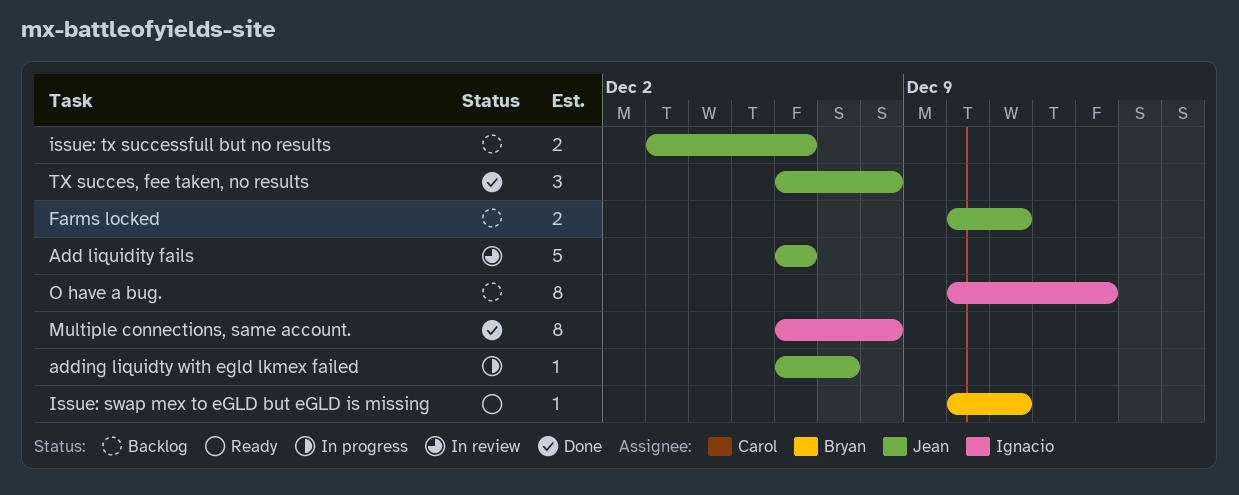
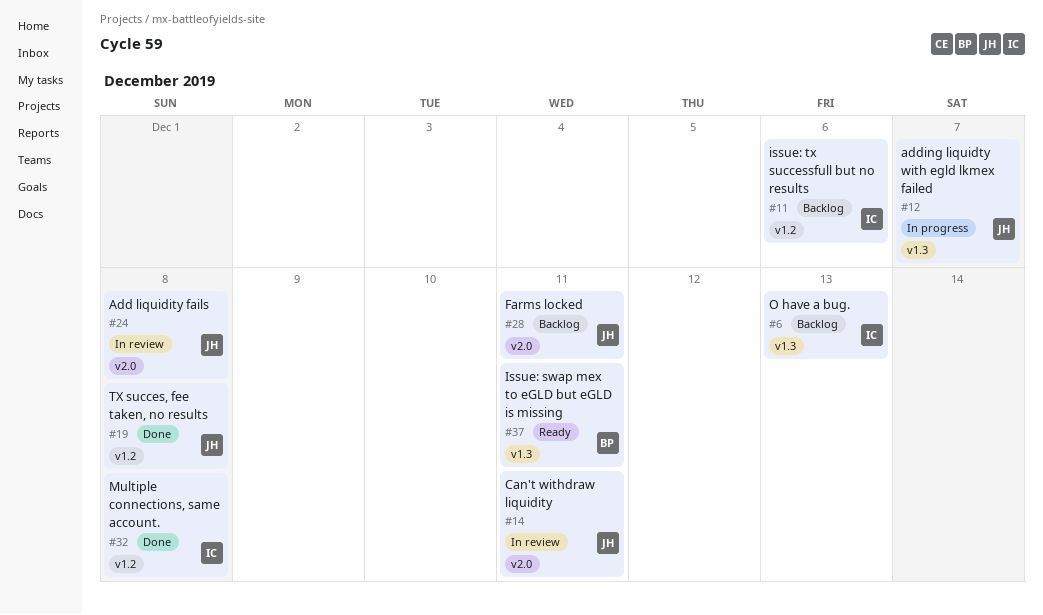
Add liquidity fails, due: Dec 6 -> Dec 8
Can't withdraw liquidity: none -> present
issue: tx successfull but no results, owner: Jean -> Ignacio

